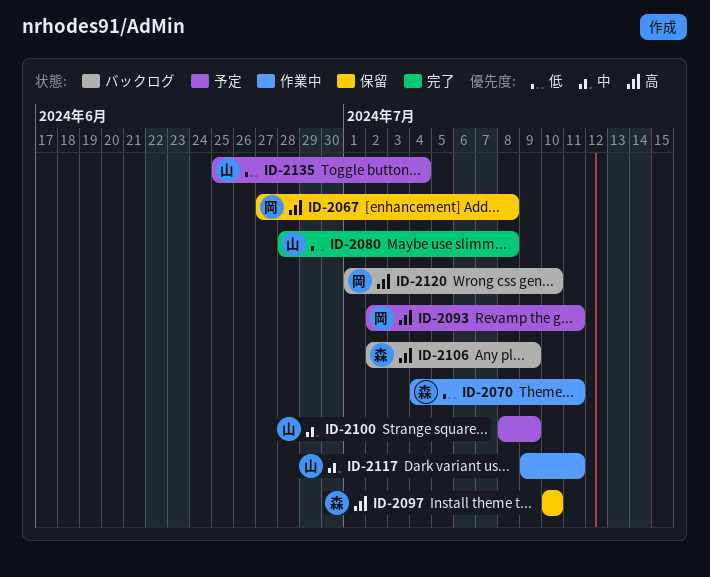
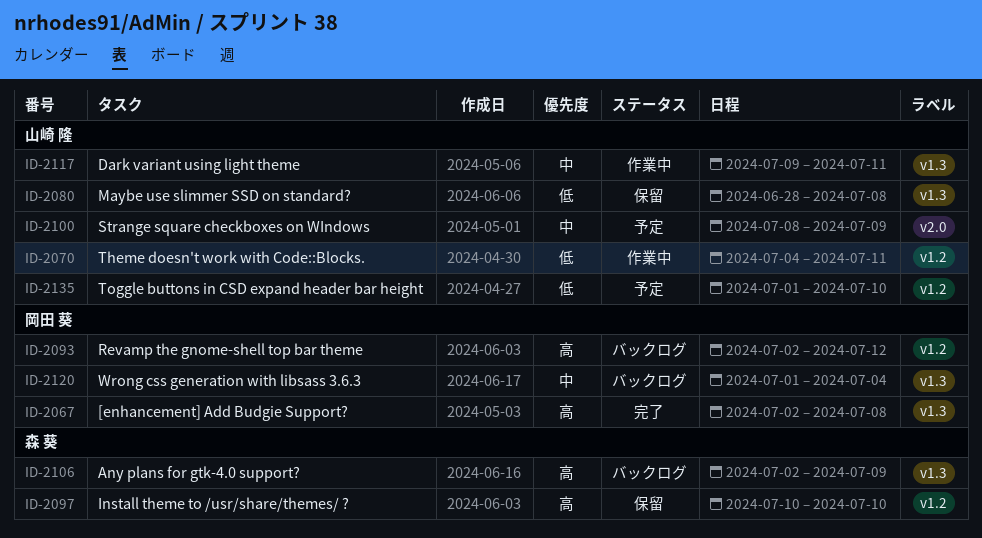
ID-2067, status: 保留 -> 完了
ID-2067, start: Jun 27 -> Jul 2
ID-2070, owner: 森 葵 -> 山崎 隆
ID-2080, status: 完了 -> 保留
ID-2093, status: 予定 -> バックログ
ID-2093, due: Jul 11 -> Jul 12
ID-2120, priority: 高 -> 中
ID-2120, due: Jul 10 -> Jul 4
ID-2135, start: Jun 25 -> Jul 1
ID-2135, due: Jul 4 -> Jul 10

